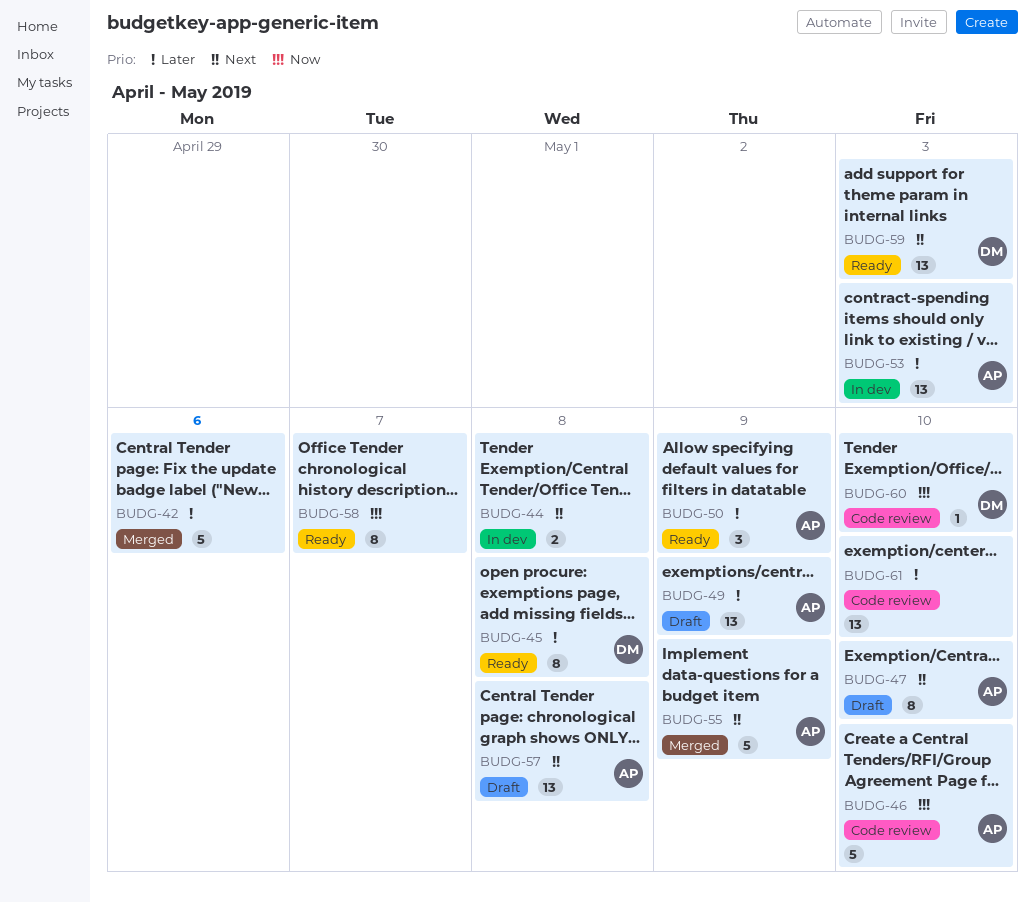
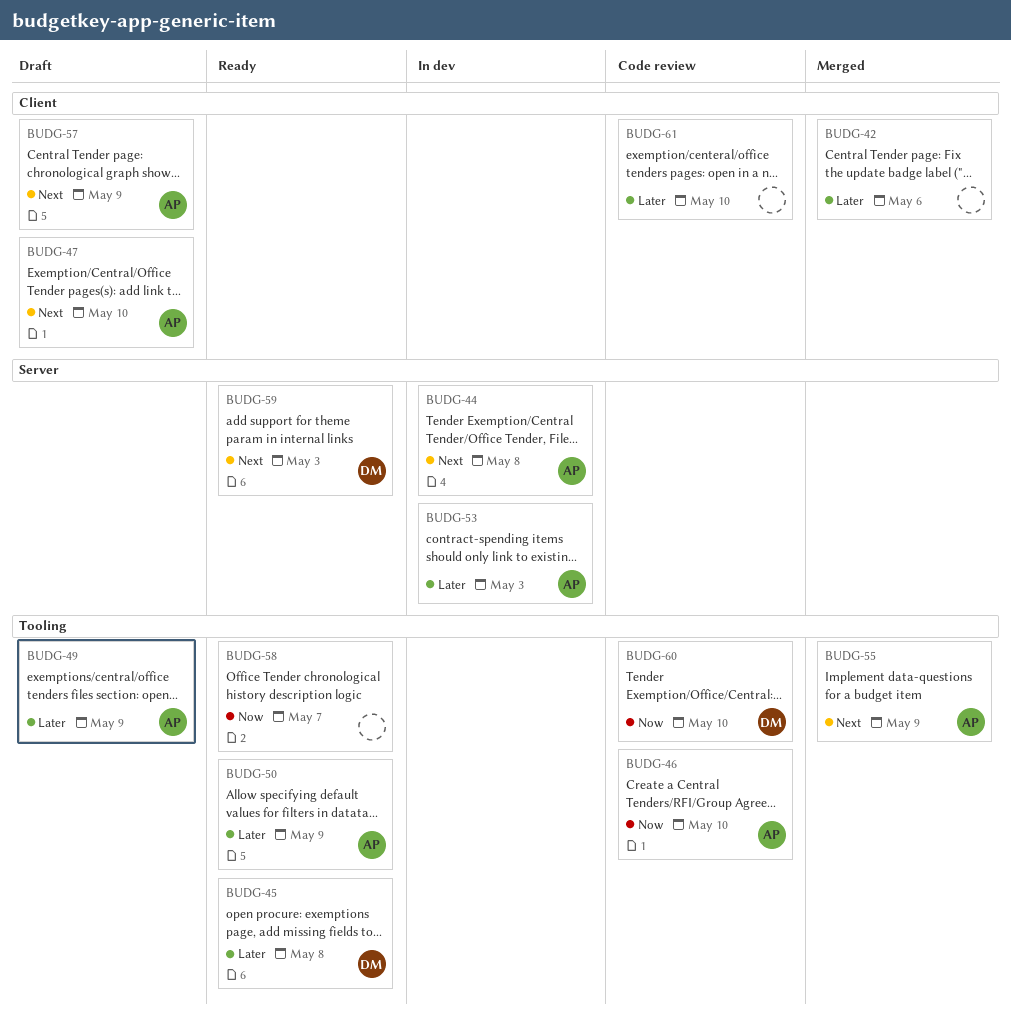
BUDG-44, owner: none -> AP
BUDG-57, due: May 8 -> May 9

